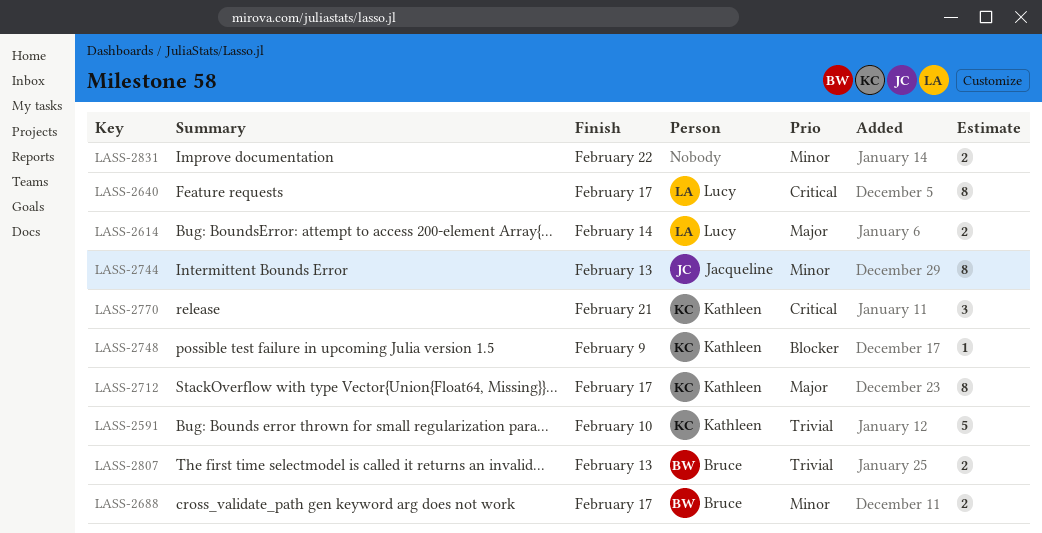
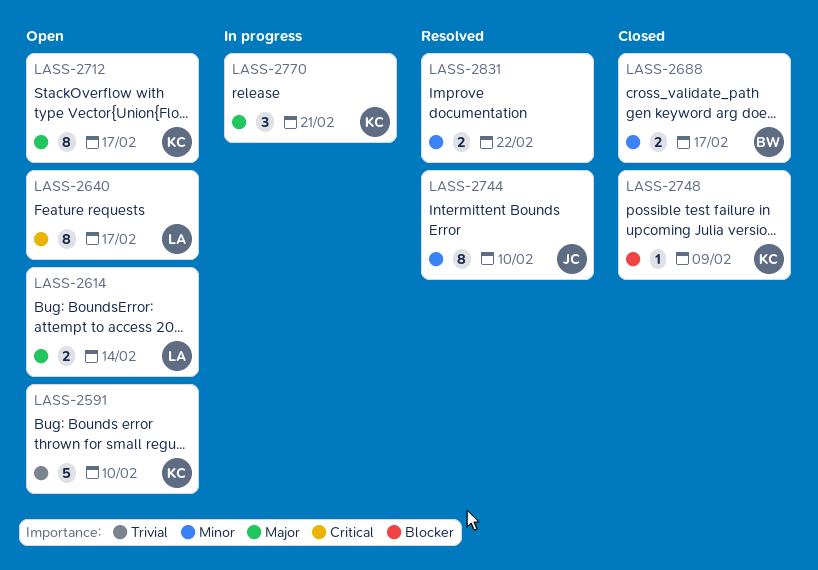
LASS-2744, due: Feb 13 -> Feb 10
LASS-2770, priority: Critical -> Major
LASS-2807: present -> none

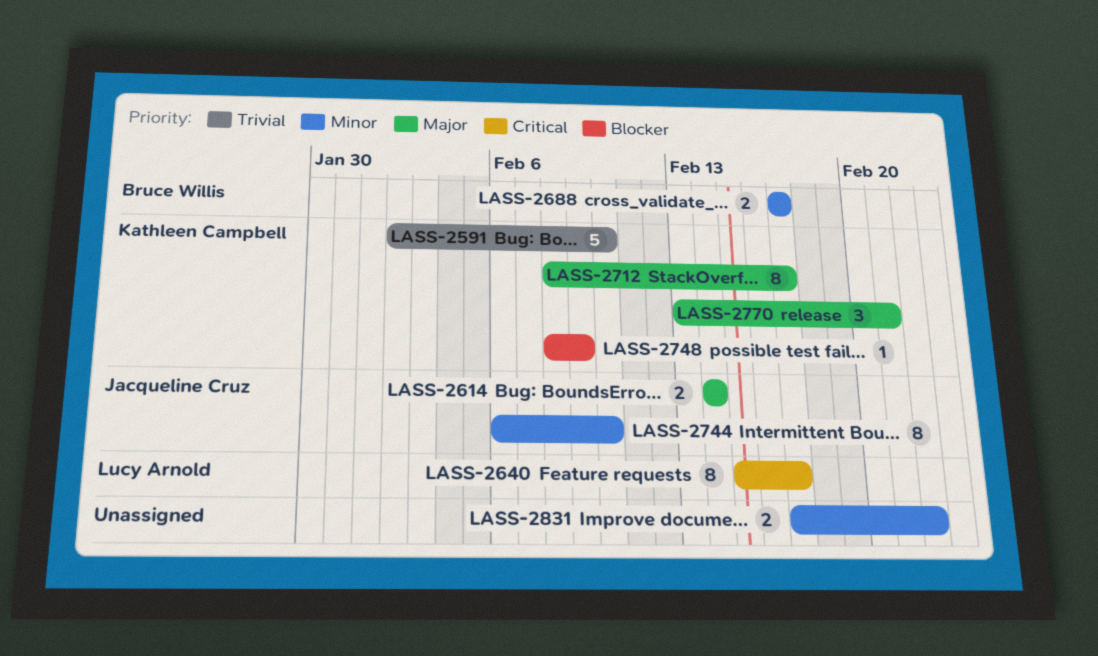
LASS-2614, owner: Lucy Arnold -> Jacqueline Cruz

